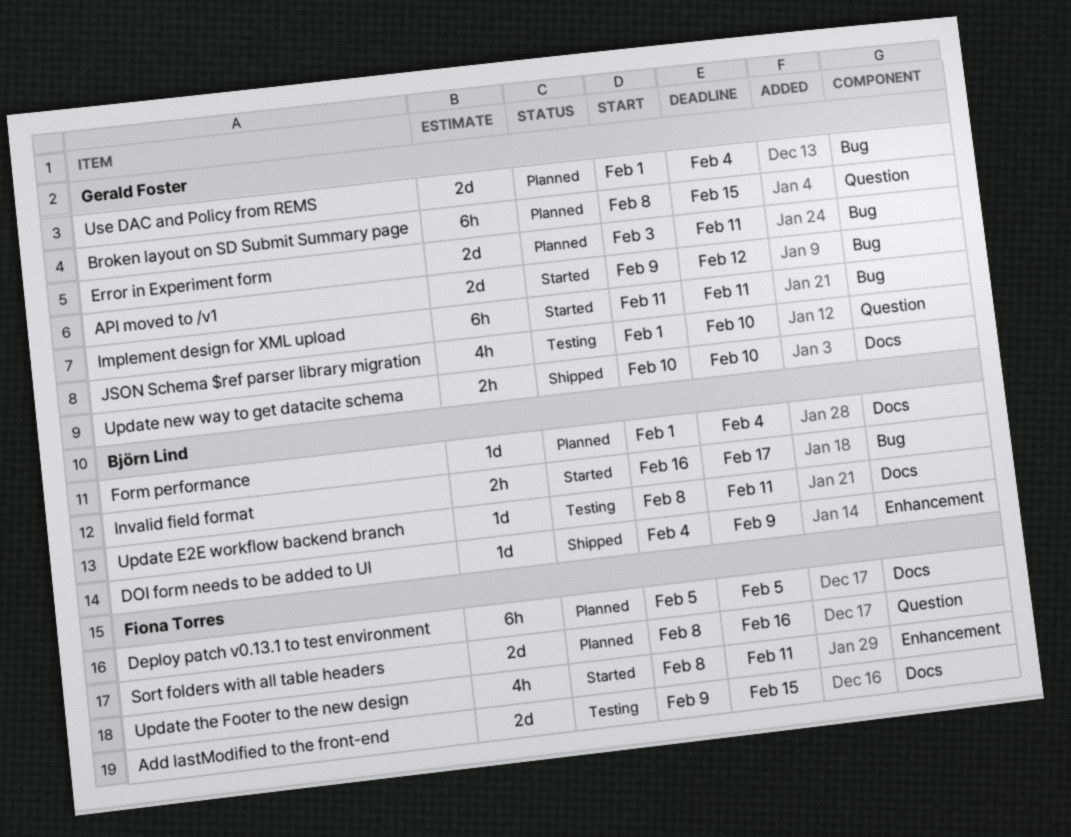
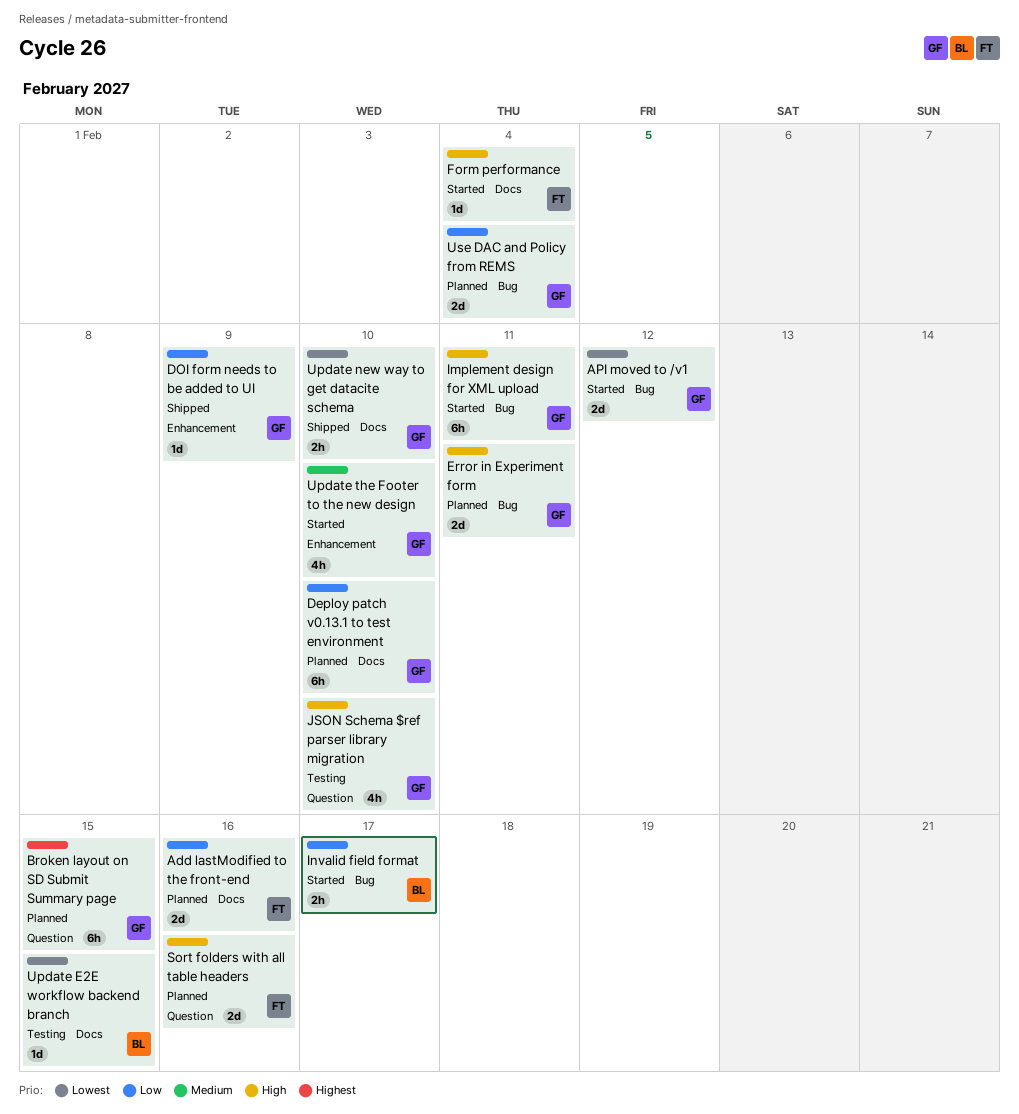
Add lastModified to the front-end, status: Testing -> Planned
Add lastModified to the front-end, due: Feb 15 -> Feb 16
Deploy patch v0.13.1 to test environment, owner: Fiona Torres -> Gerald Foster
Deploy patch v0.13.1 to test environment, due: Feb 5 -> Feb 10
DOI form needs to be added to UI, owner: Björn Lind -> Gerald Foster
Form performance, status: Planned -> Started
Form performance, owner: Björn Lind -> Fiona Torres
Update E2E workflow backend branch, due: Feb 11 -> Feb 15
Update the Footer to the new design, owner: Fiona Torres -> Gerald Foster
Update the Footer to the new design, due: Feb 11 -> Feb 10

